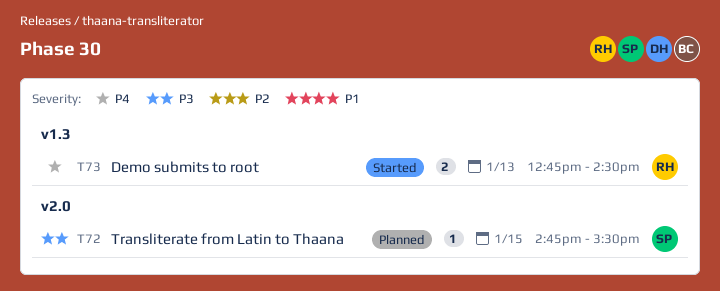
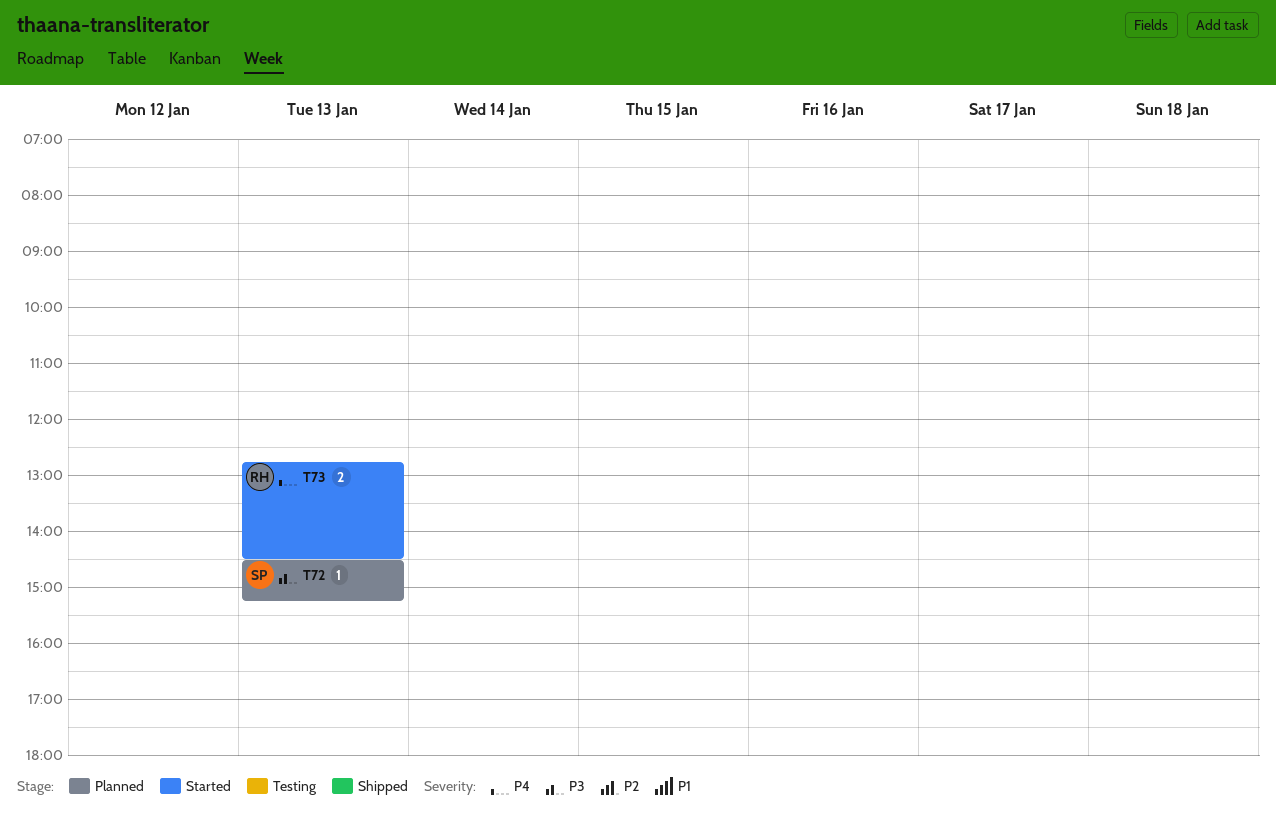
T72, day: Jan 15 -> Jan 13
T72, begins: 14:45 -> 14:30
T72, ends: 15:30 -> 15:15

